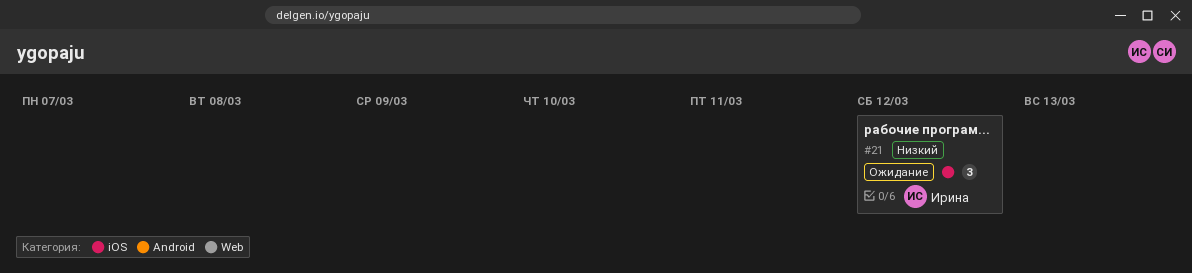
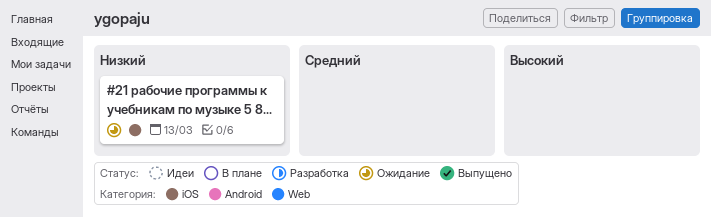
#21, due: Mar 12 -> Mar 13

